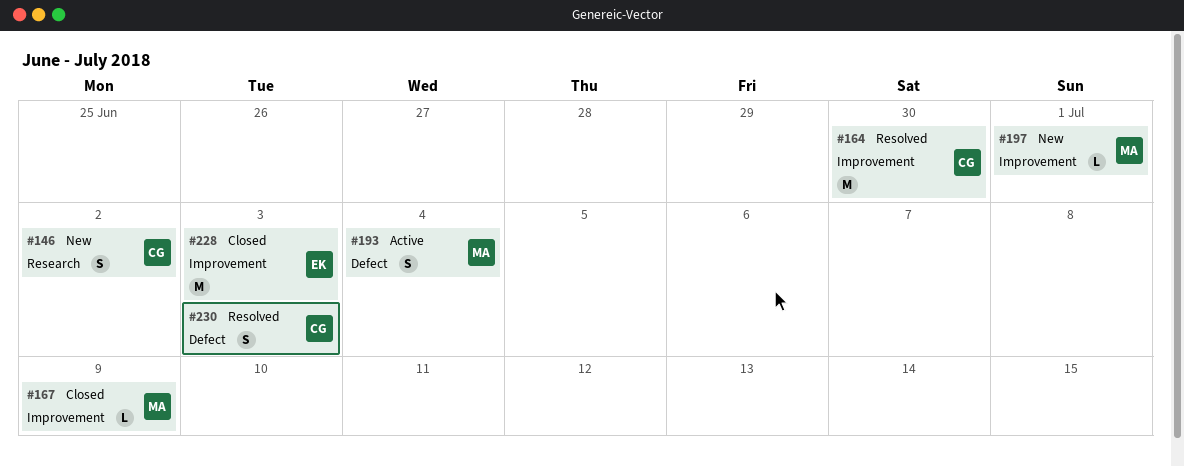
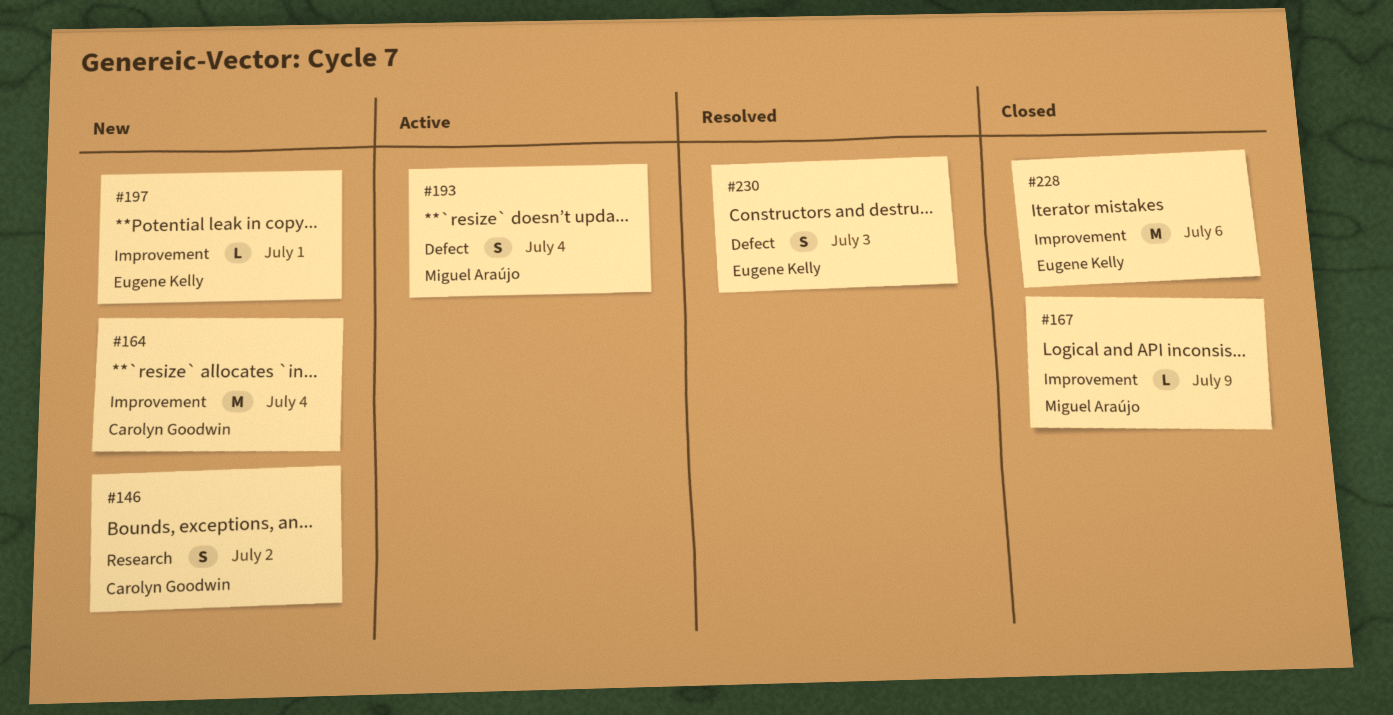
#164, status: Resolved -> New
#164, due: Jun 30 -> Jul 4
#197, owner: Miguel Araújo -> Eugene Kelly
#228, due: Jul 3 -> Jul 6
#230, owner: Carolyn Goodwin -> Eugene Kelly

